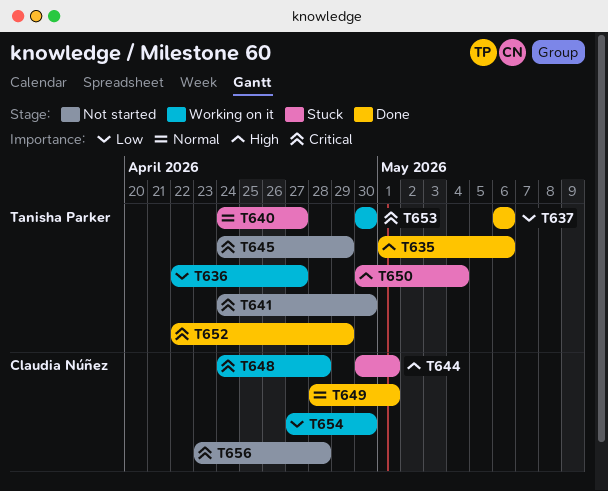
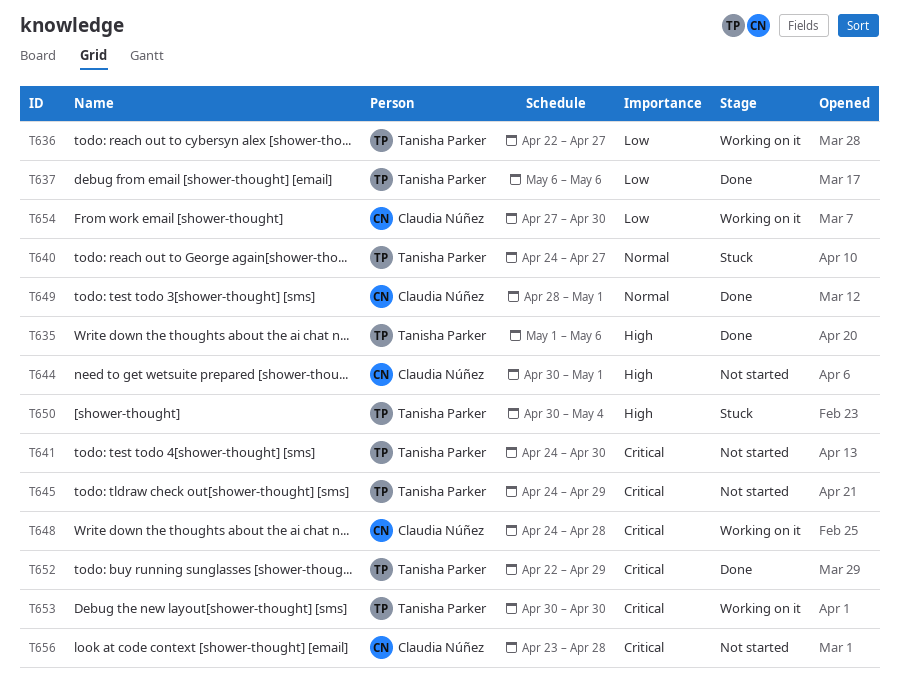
T644, status: Stuck -> Not started

